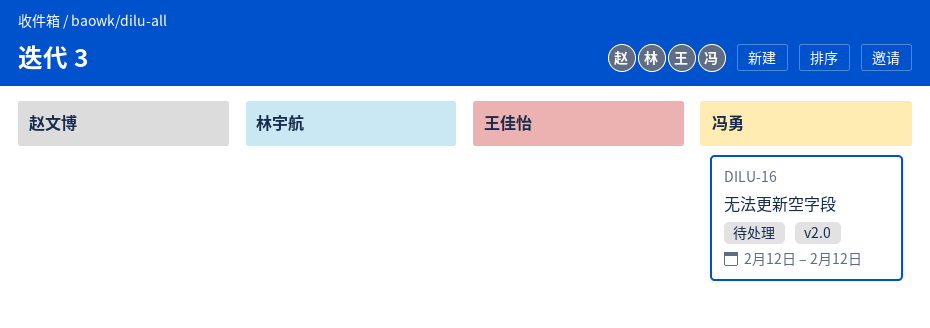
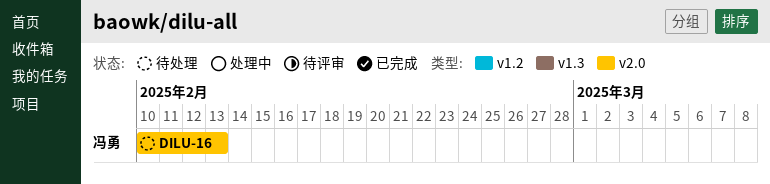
DILU-16, start: Feb 12 -> Feb 10
DILU-16, due: Feb 12 -> Feb 13

